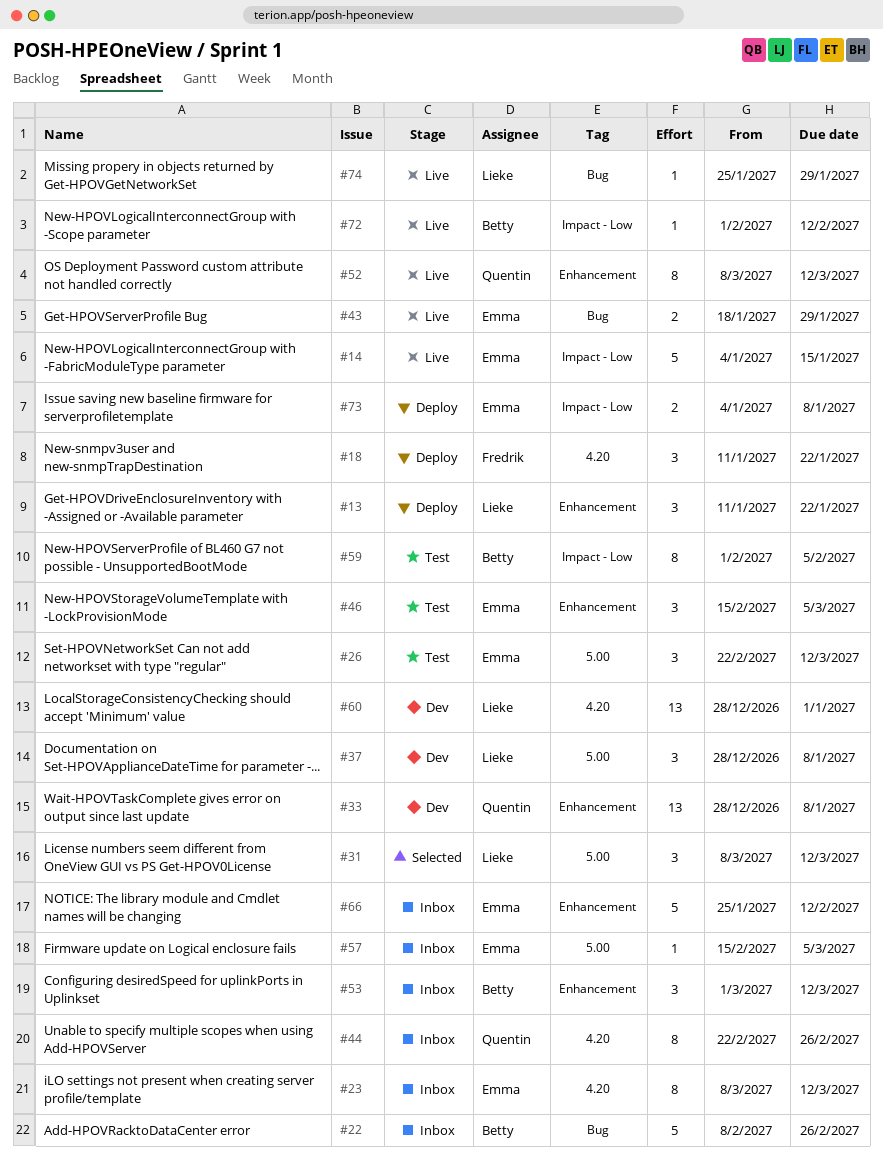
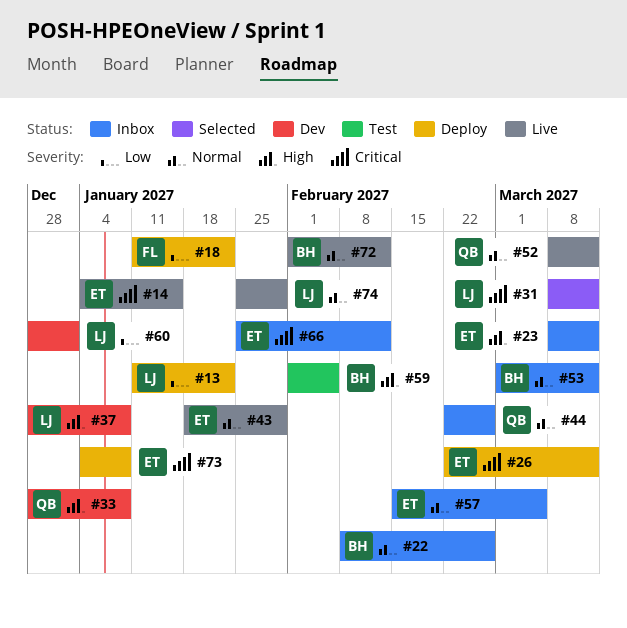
#26, status: Test -> Deploy
#46: present -> none

